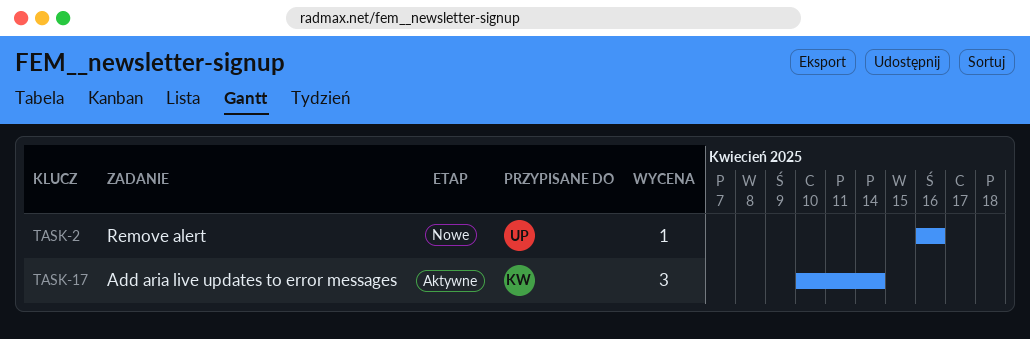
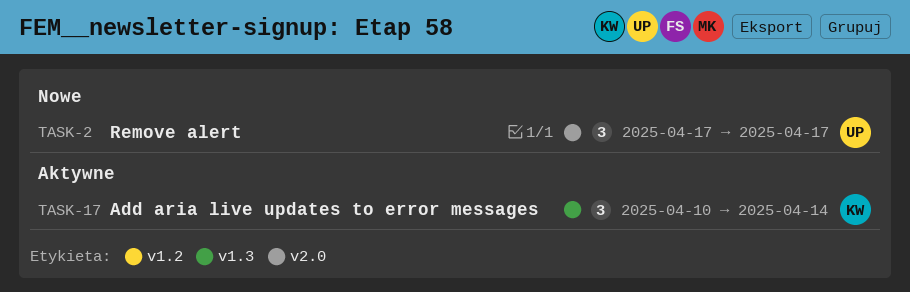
TASK-2, estimate: 1 -> 3
TASK-2, start: Apr 16 -> Apr 17
TASK-2, due: Apr 16 -> Apr 17

